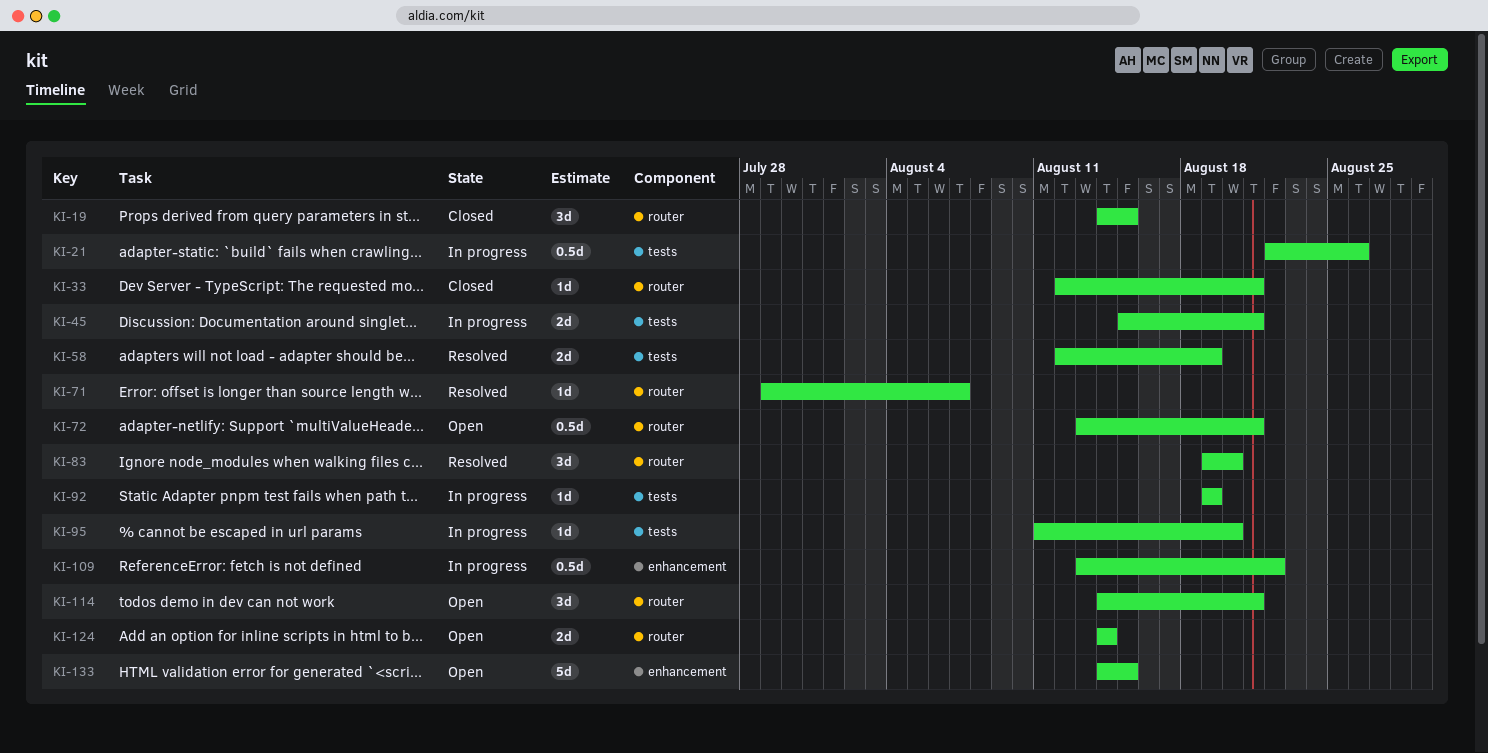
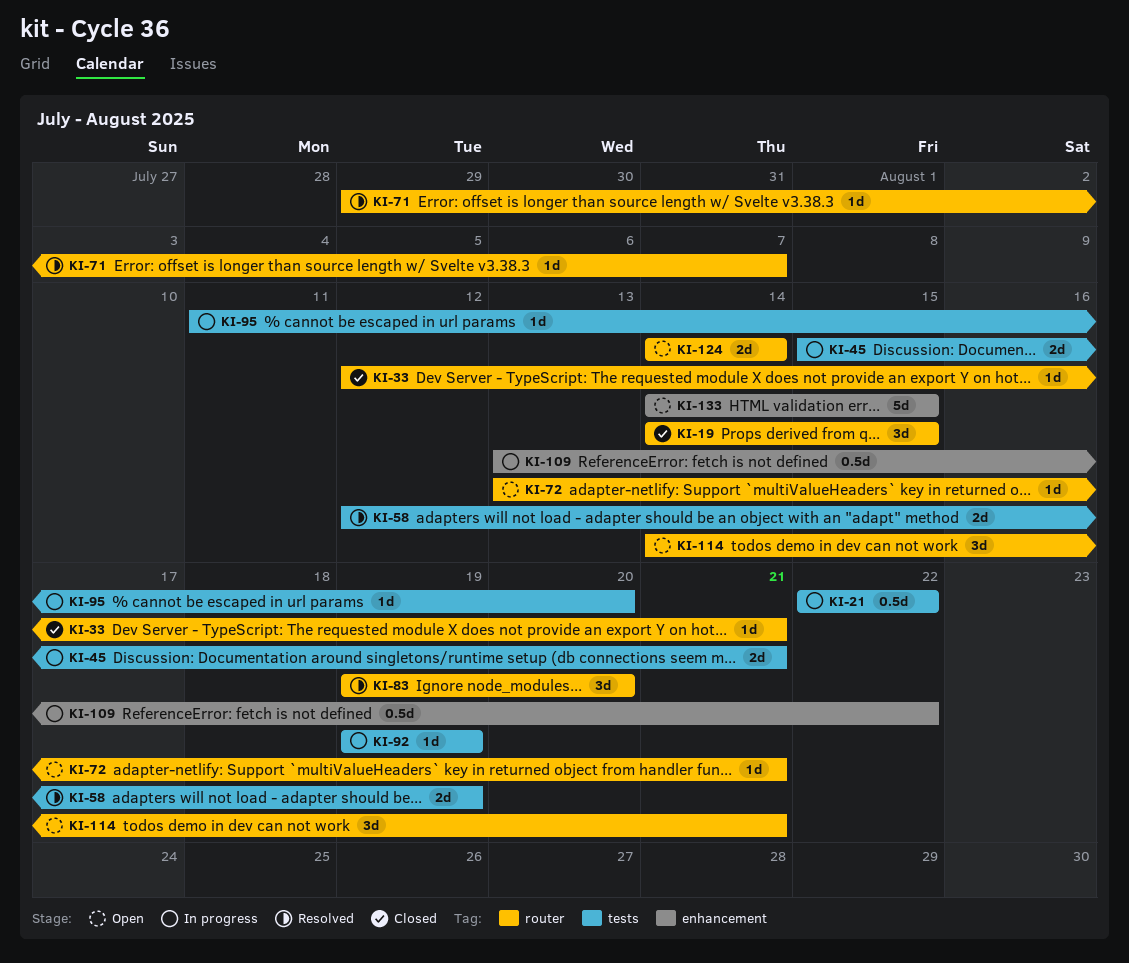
KI-21, due: Aug 26 -> Aug 22
KI-72, estimate: 0.5d -> 1d

